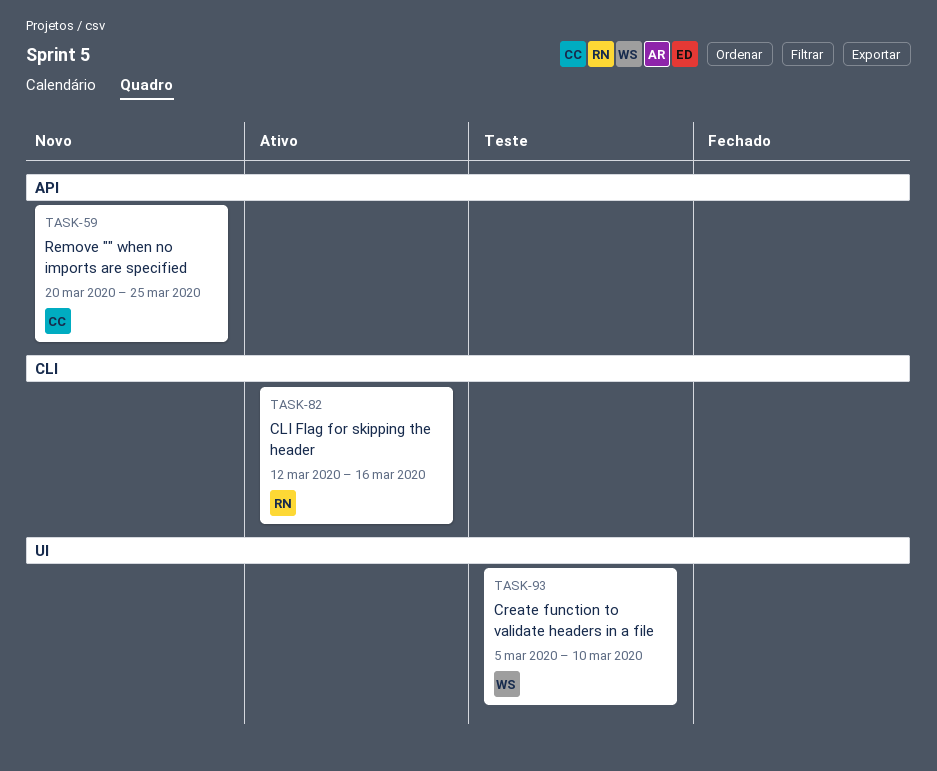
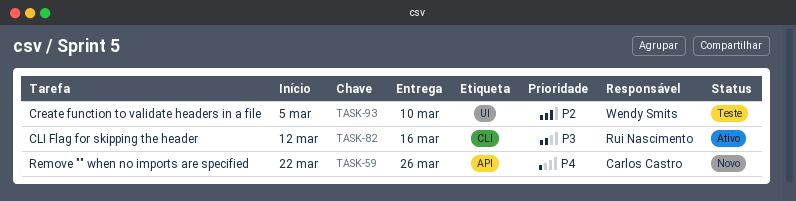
TASK-59, start: Mar 20 -> Mar 22
TASK-59, due: Mar 25 -> Mar 26

